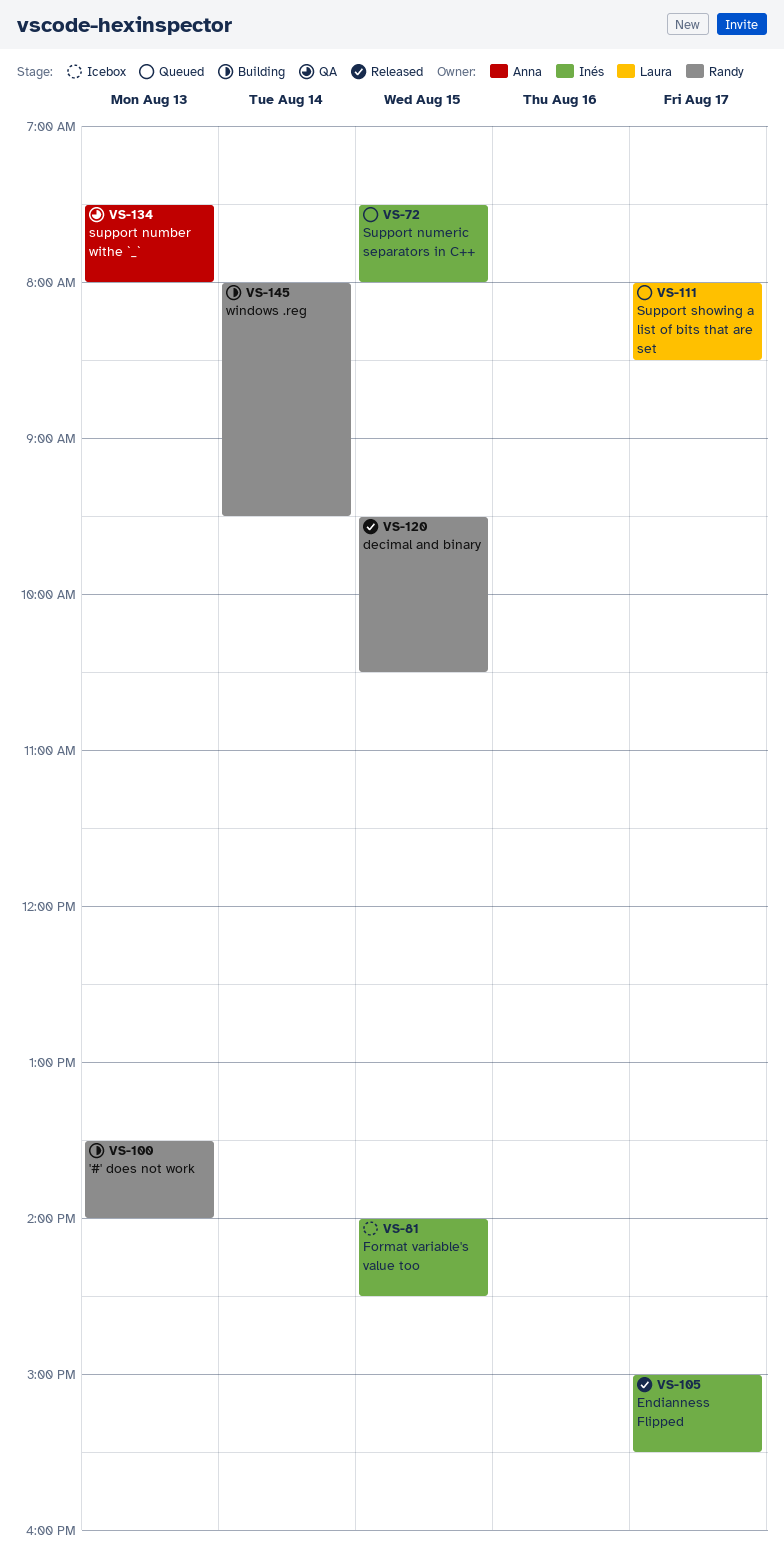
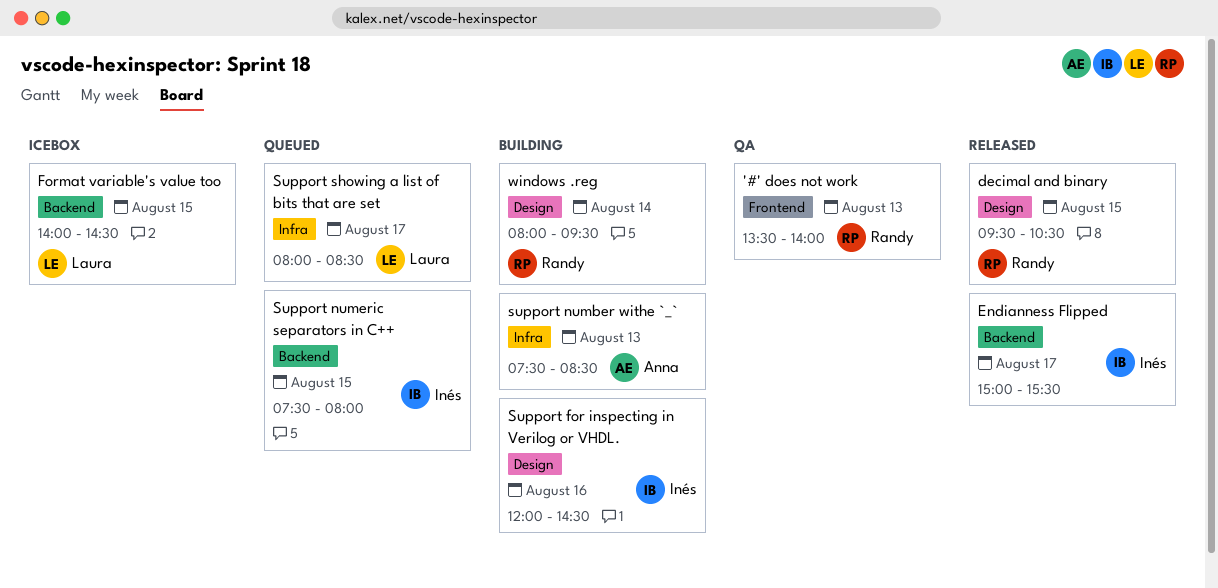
'#' does not work, status: Building -> QA
Format variable's value too, owner: Inés -> Laura
Support for inspecting in Verilog or VHDL.: none -> present
support number withe `_`, status: QA -> Building
support number withe `_`, ends: 08:00 -> 08:30

